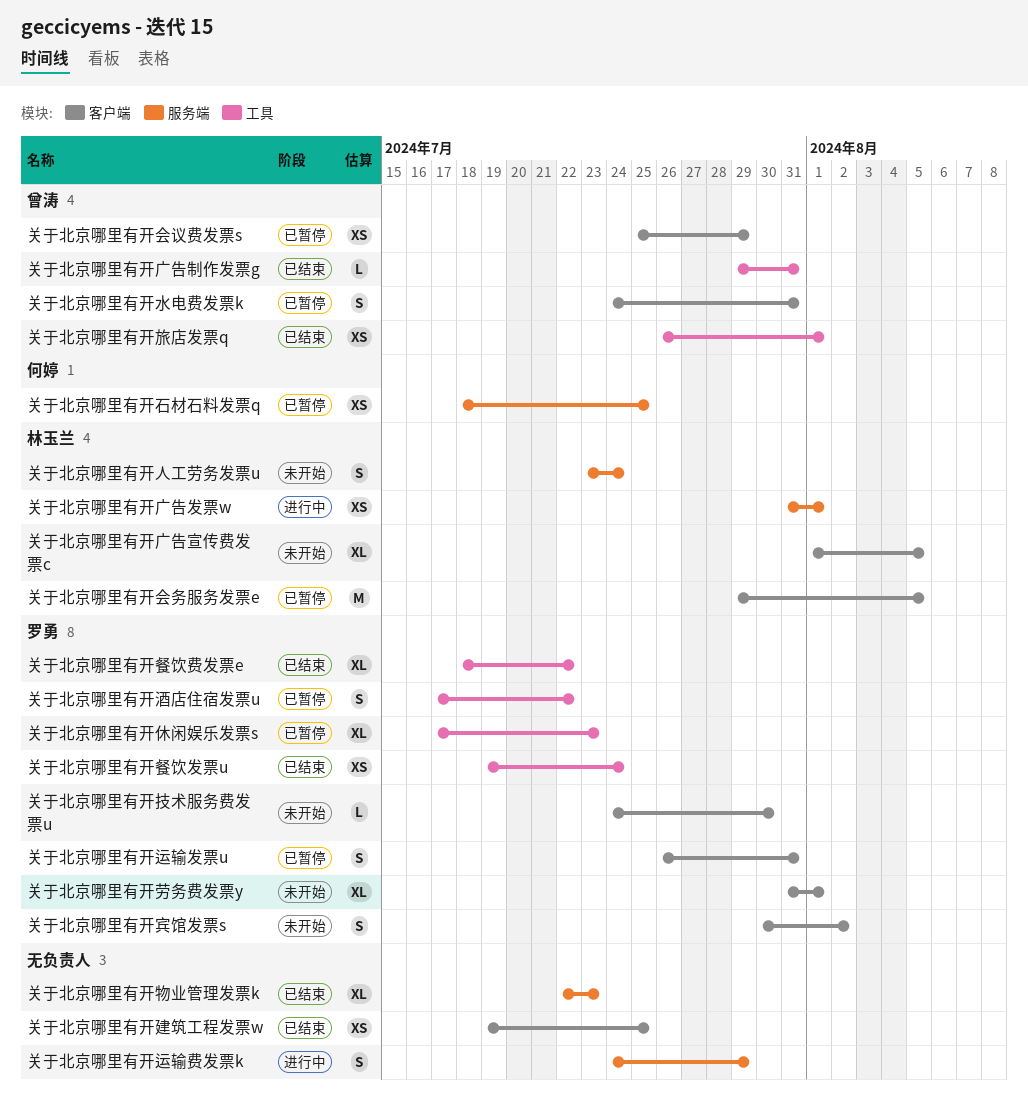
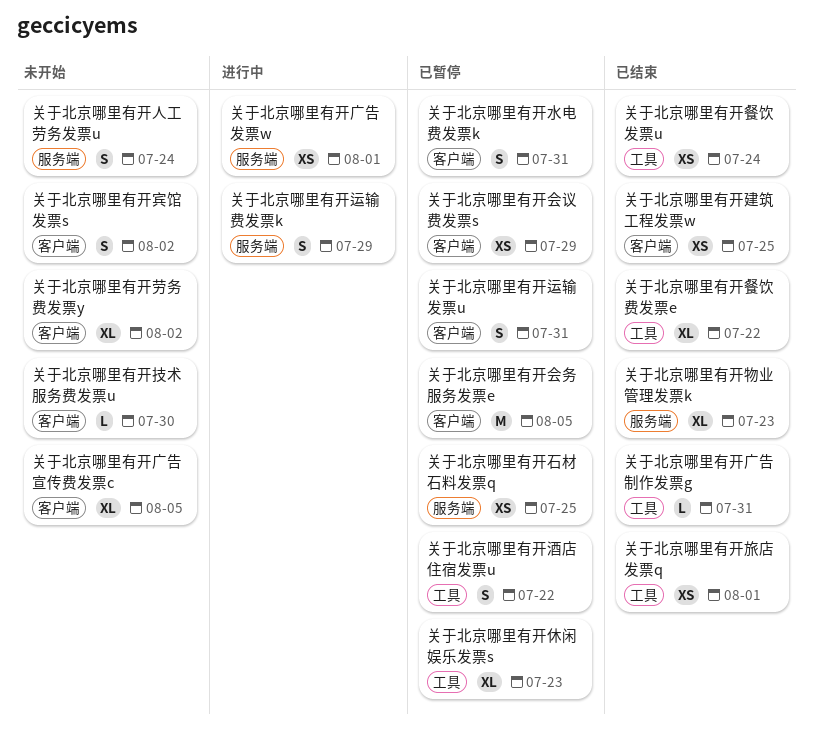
关于北京哪里有开劳务费发票y, due: Aug 1 -> Aug 2

